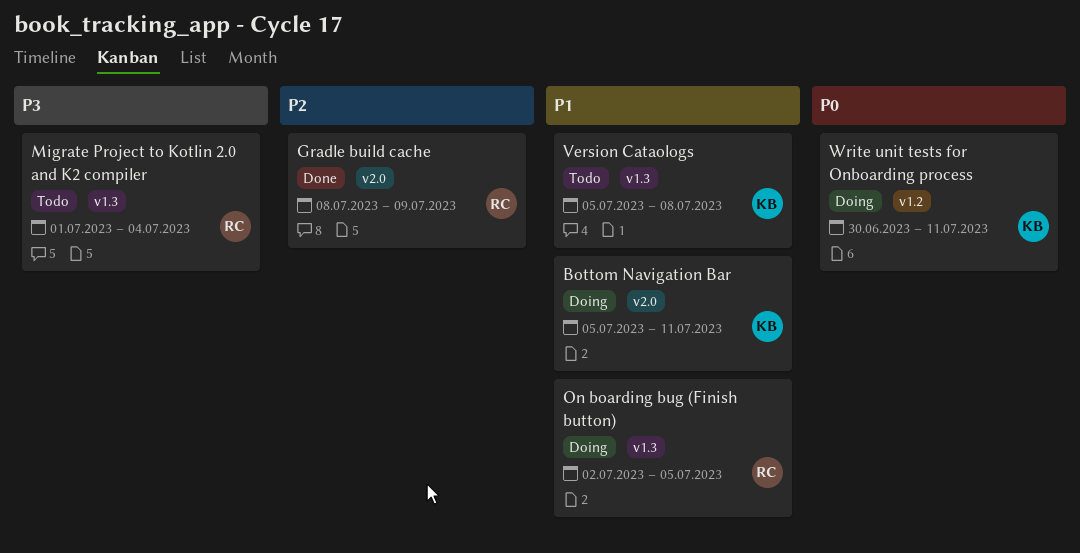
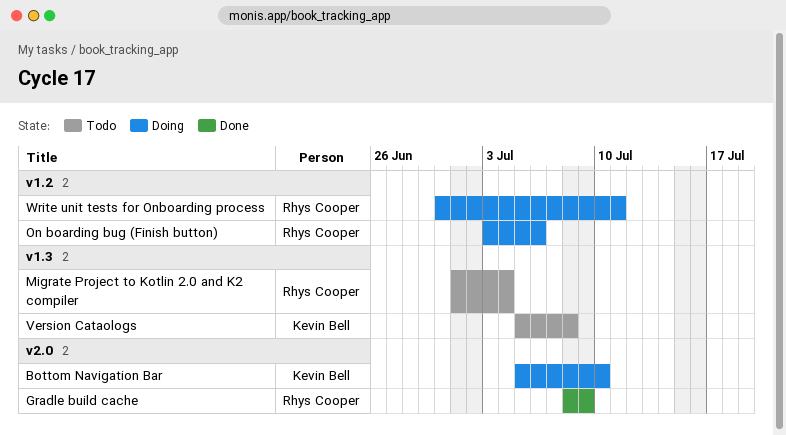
Bottom Navigation Bar, due: Jul 11 -> Jul 10
On boarding bug (Finish button), label: v1.3 -> v1.2
On boarding bug (Finish button), start: Jul 2 -> Jul 3
On boarding bug (Finish button), due: Jul 5 -> Jul 6
Write unit tests for Onboarding process, owner: Kevin Bell -> Rhys Cooper

